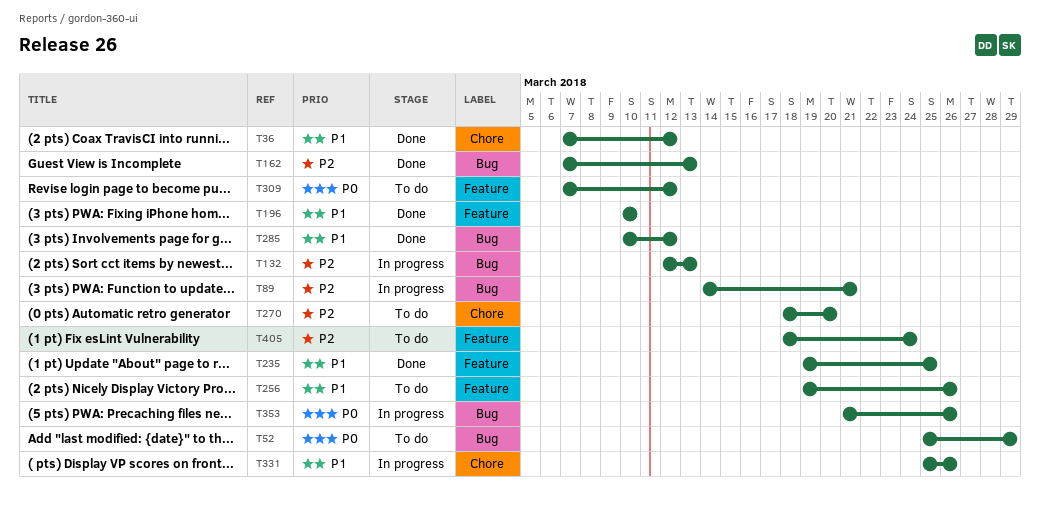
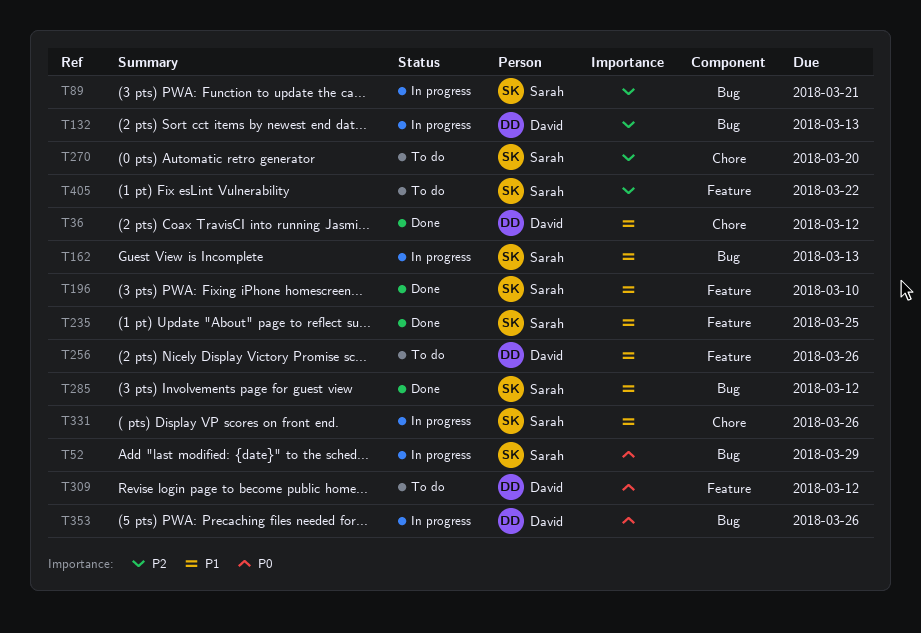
T52, status: To do -> In progress
T162, status: Done -> In progress
T162, priority: P2 -> P1
T405, due: Mar 24 -> Mar 22

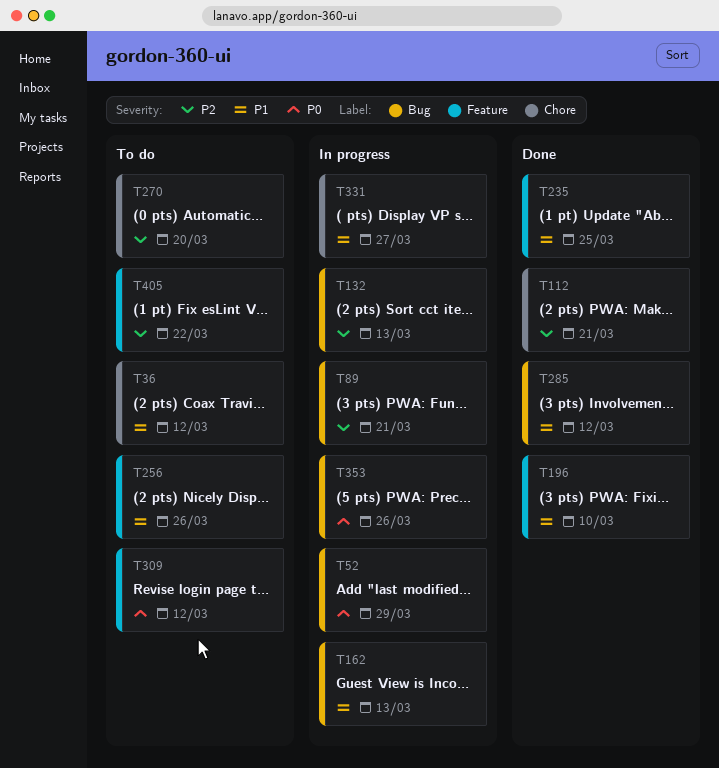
T36, status: Done -> To do
T112: none -> present
T331, due: Mar 26 -> Mar 27

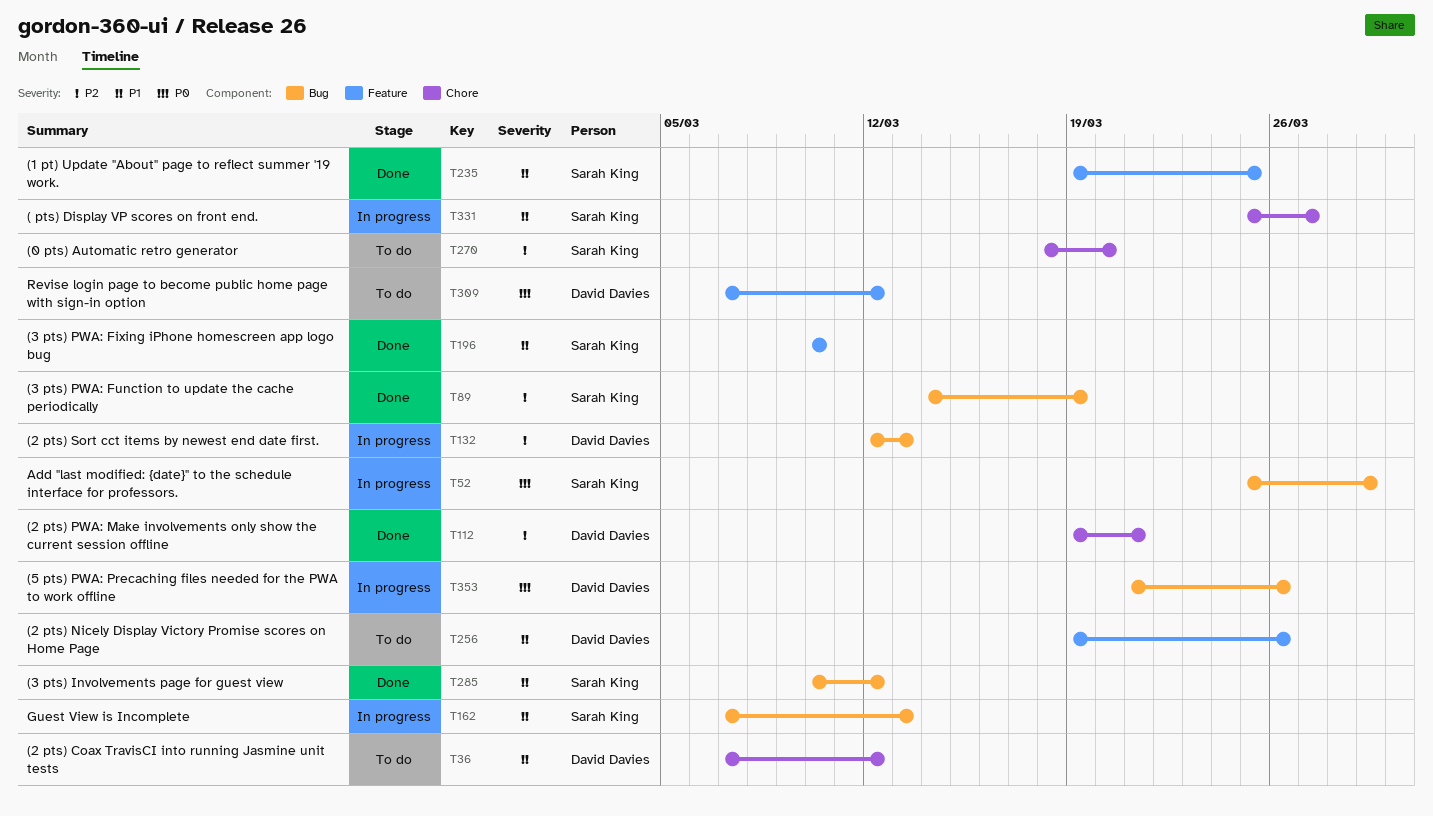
T89, status: In progress -> Done
T89, due: Mar 21 -> Mar 19
T405: present -> none

